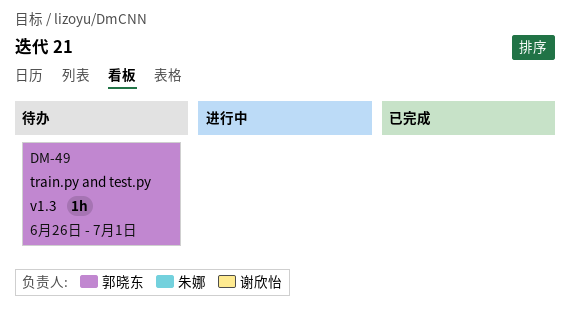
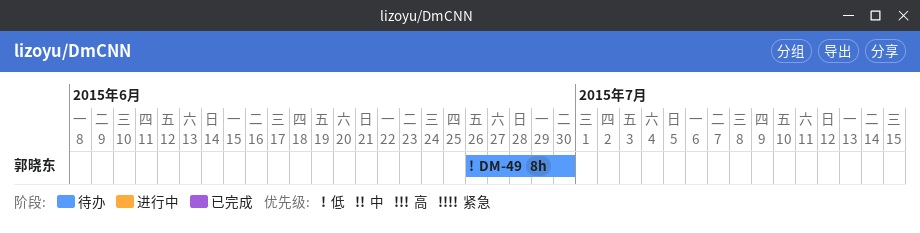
DM-49, estimate: 1h -> 8h
DM-49, due: Jul 1 -> Jun 30

